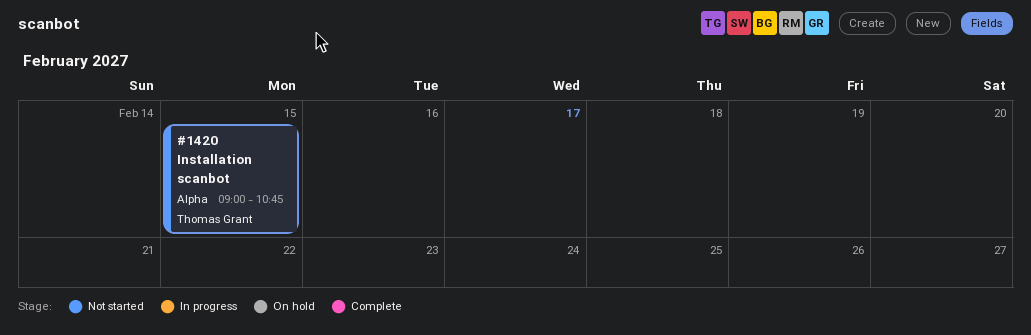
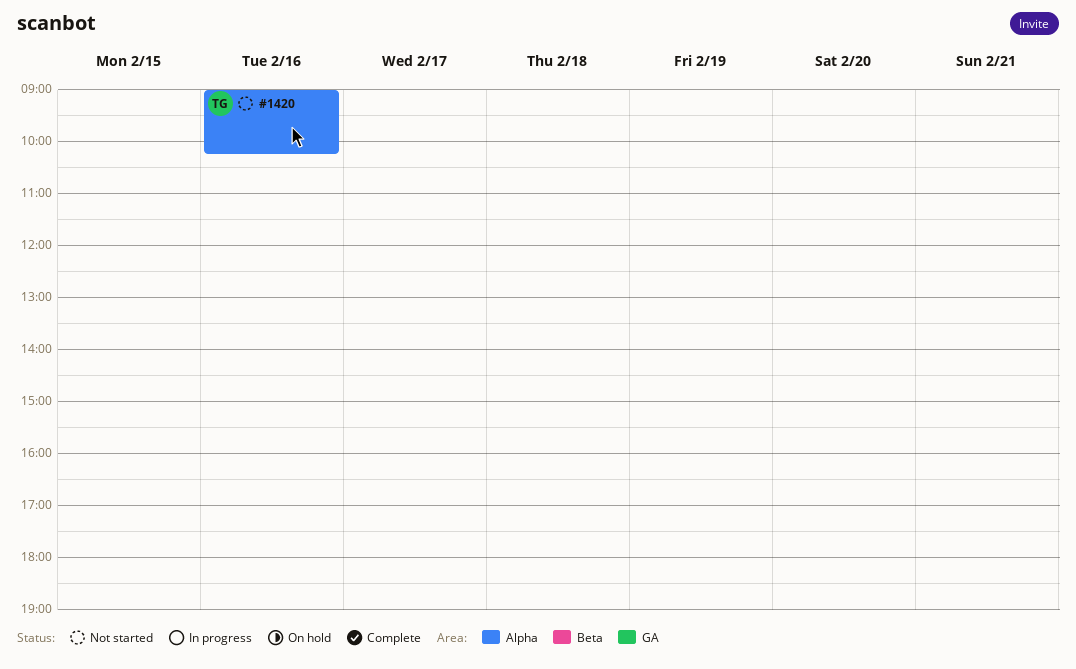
#1420, day: Feb 15 -> Feb 16
#1420, ends: 10:45 -> 10:15

